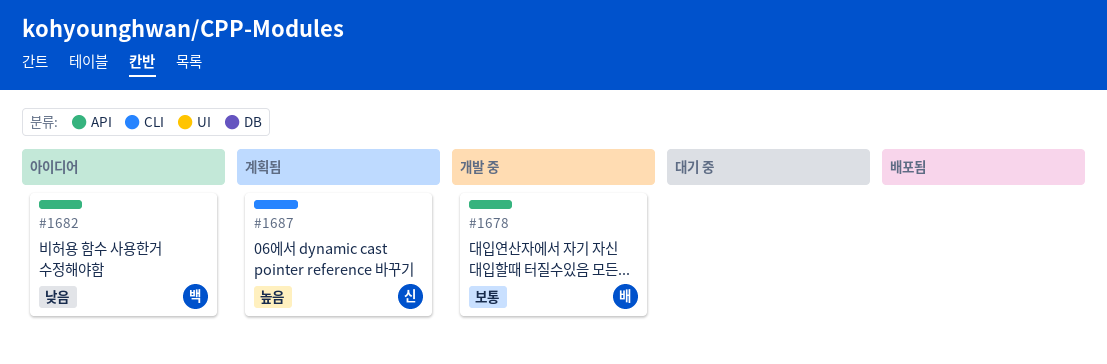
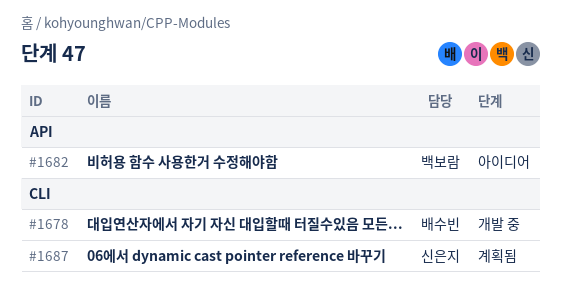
#1678, label: API -> CLI

